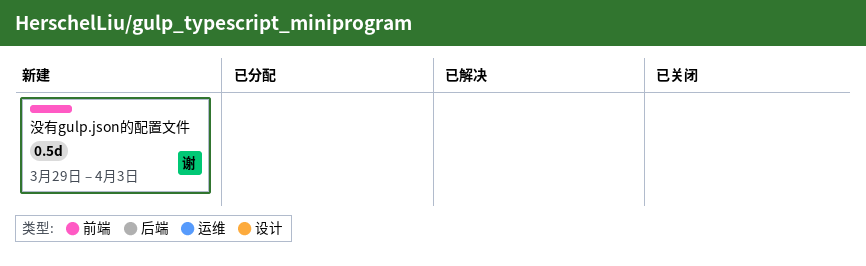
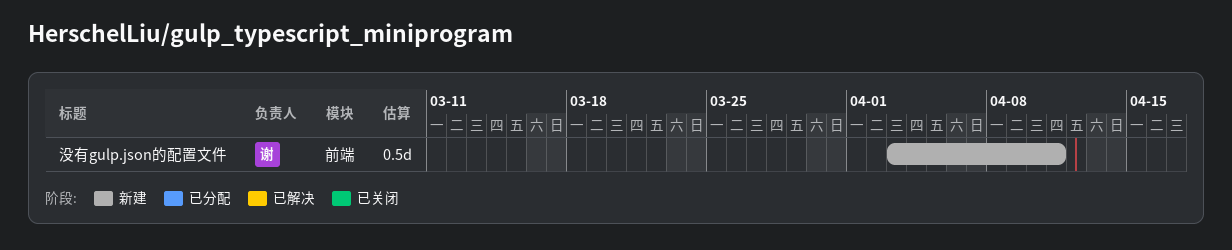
没有gulp.json的配置文件, start: Mar 29 -> Apr 3
没有gulp.json的配置文件, due: Apr 3 -> Apr 11

